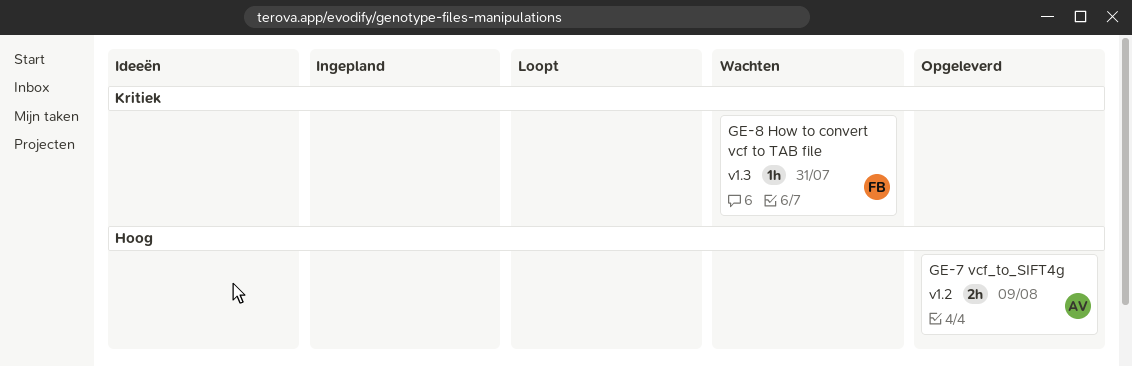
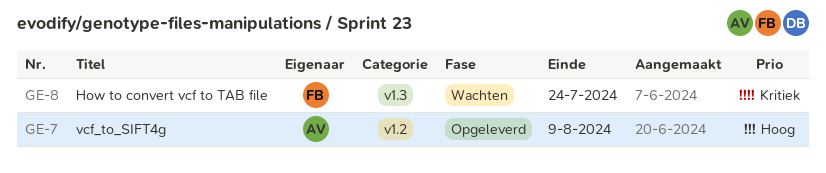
GE-8, due: Jul 31 -> Jul 24

